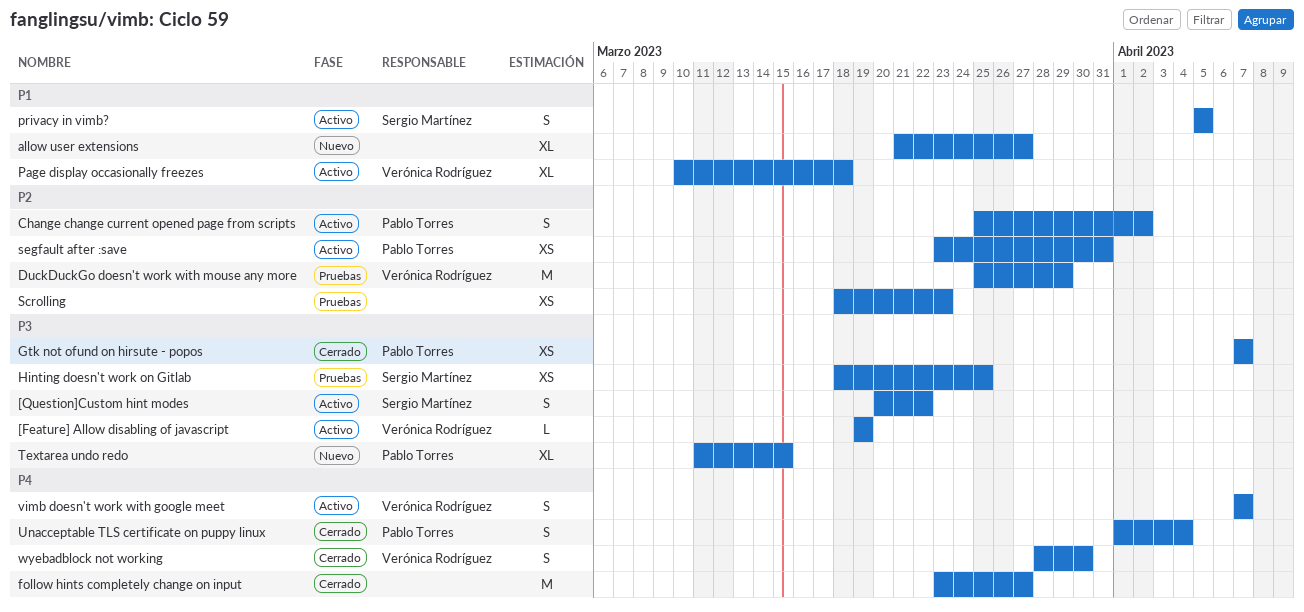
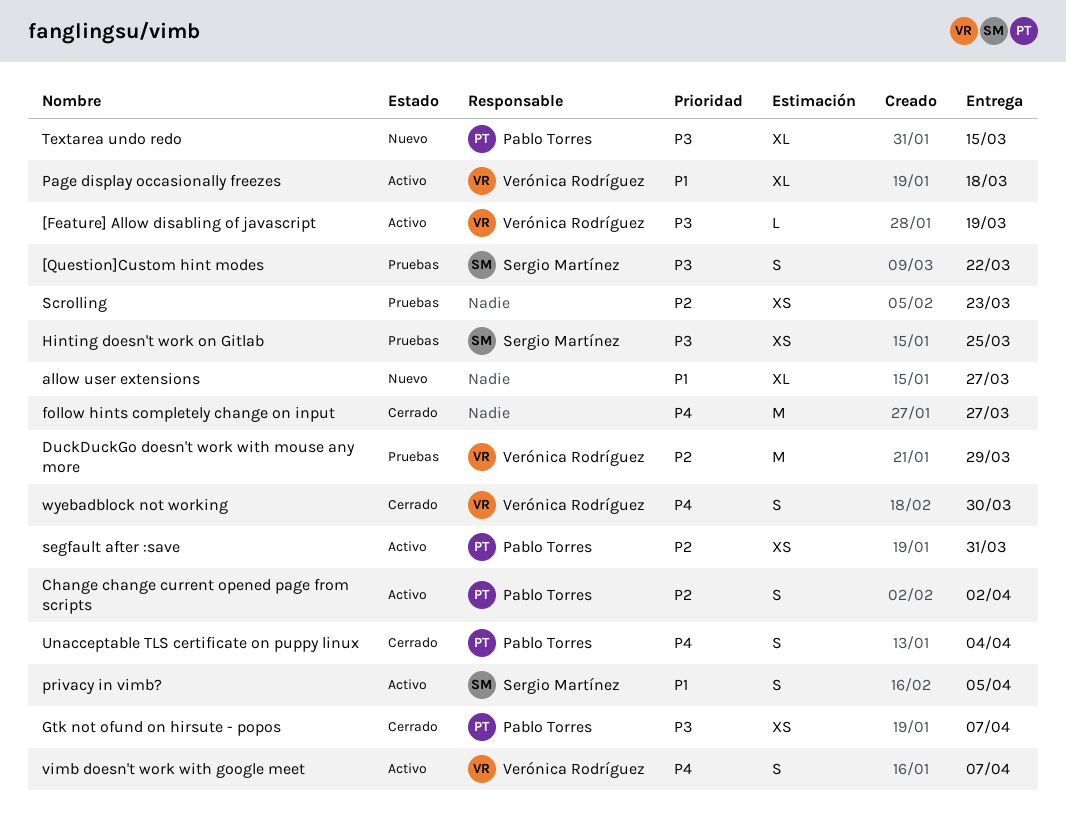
[Question]Custom hint modes, status: Activo -> Pruebas

